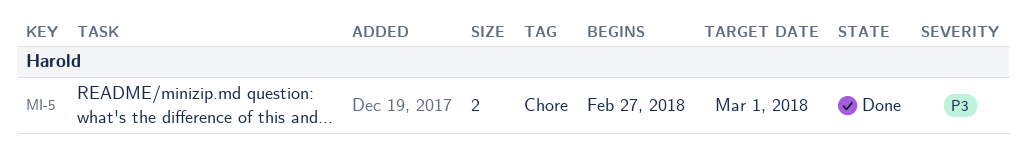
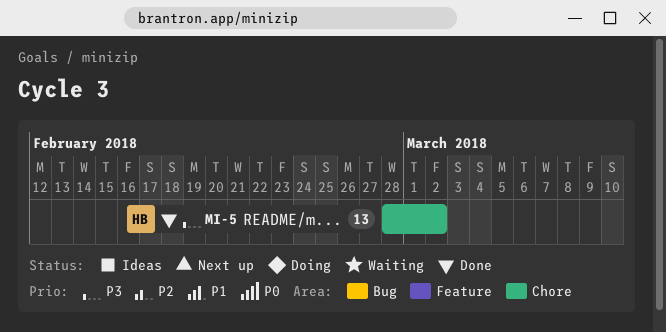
MI-5, estimate: 2 -> 13
MI-5, start: Feb 27 -> Feb 28
MI-5, due: Mar 1 -> Mar 2

